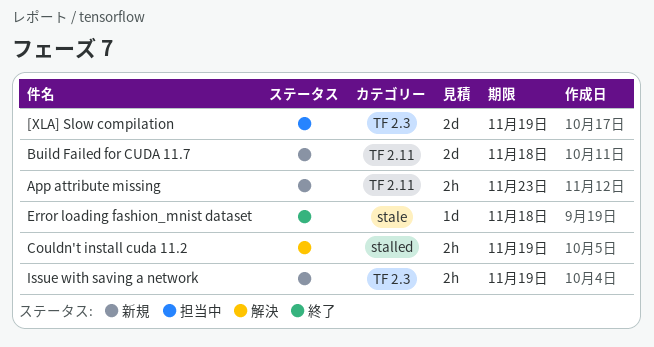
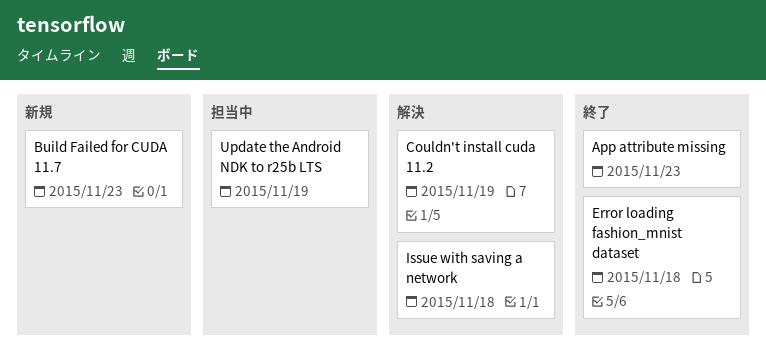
[XLA] Slow compilation: present -> none
App attribute missing, status: 新規 -> 終了
Build Failed for CUDA 11.7, due: Nov 18 -> Nov 23
Issue with saving a network, status: 新規 -> 解決
Issue with saving a network, due: Nov 19 -> Nov 18
Update the Android NDK to r25b LTS: none -> present

